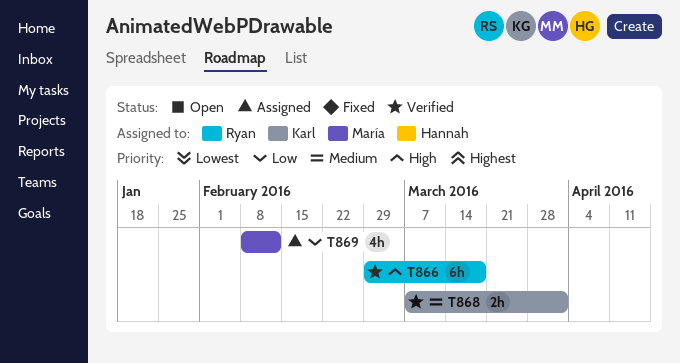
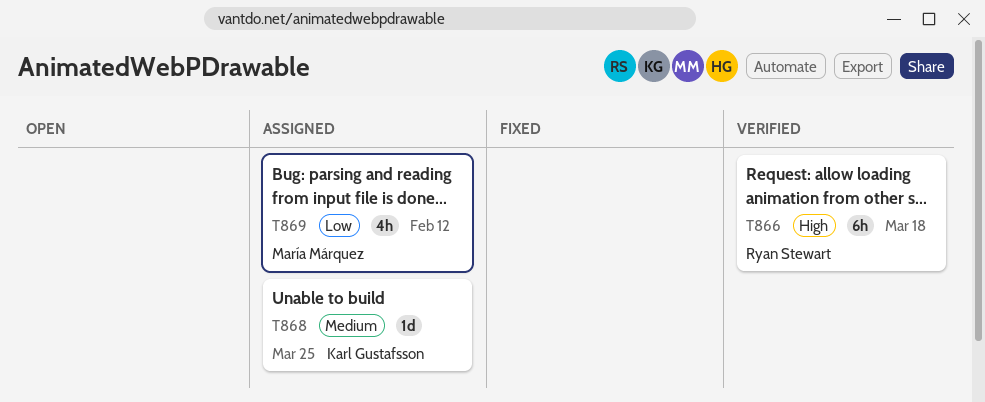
T868, status: Verified -> Assigned
T868, estimate: 2h -> 1d
T868, due: Apr 1 -> Mar 25

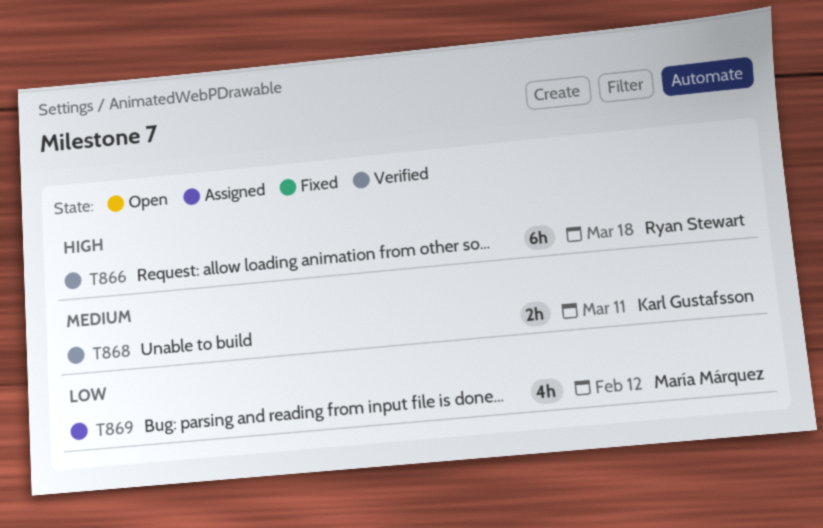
T868, status: Assigned -> Verified
T868, estimate: 1d -> 2h
T868, due: Mar 25 -> Mar 11

